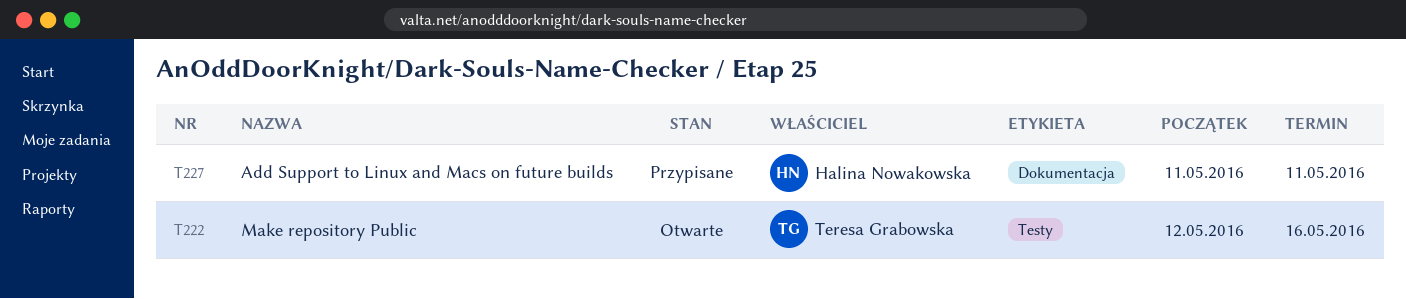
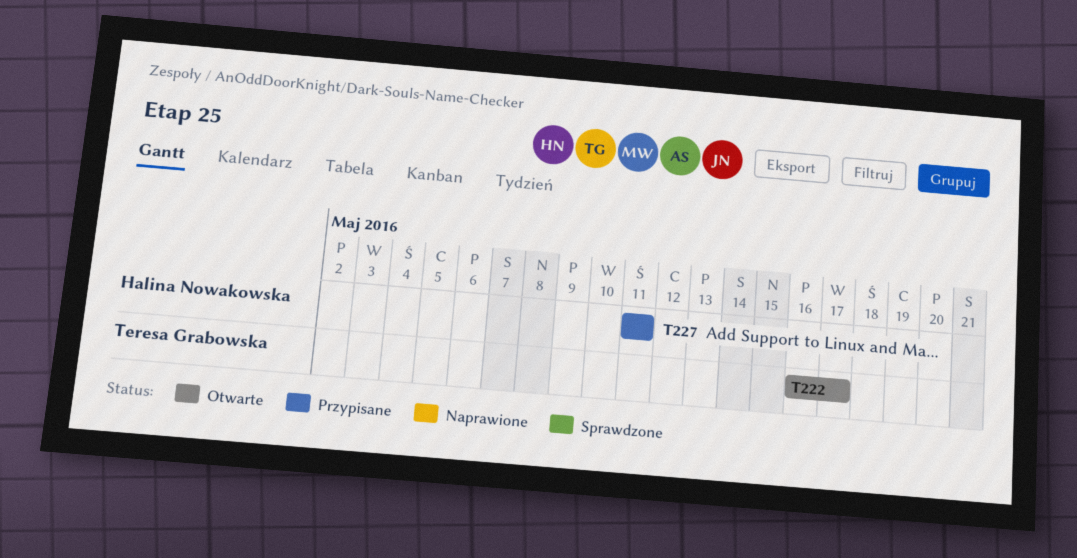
T222, start: May 12 -> May 16
T222, due: May 16 -> May 17

